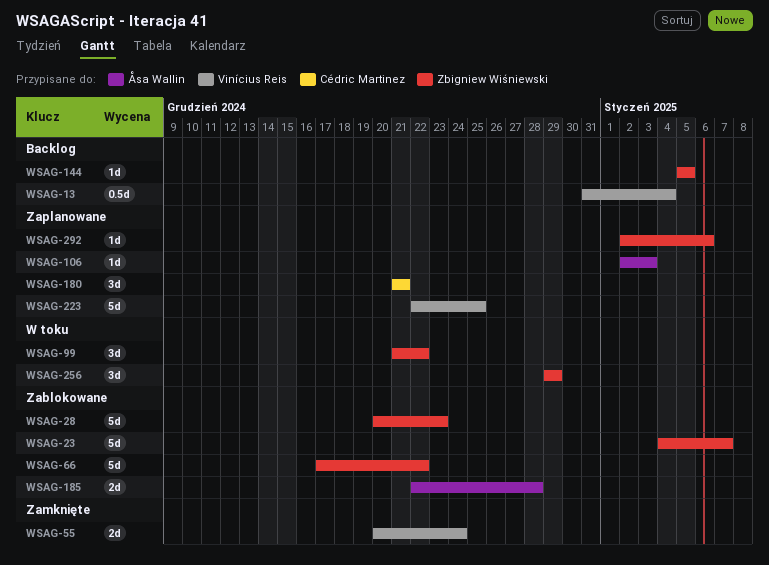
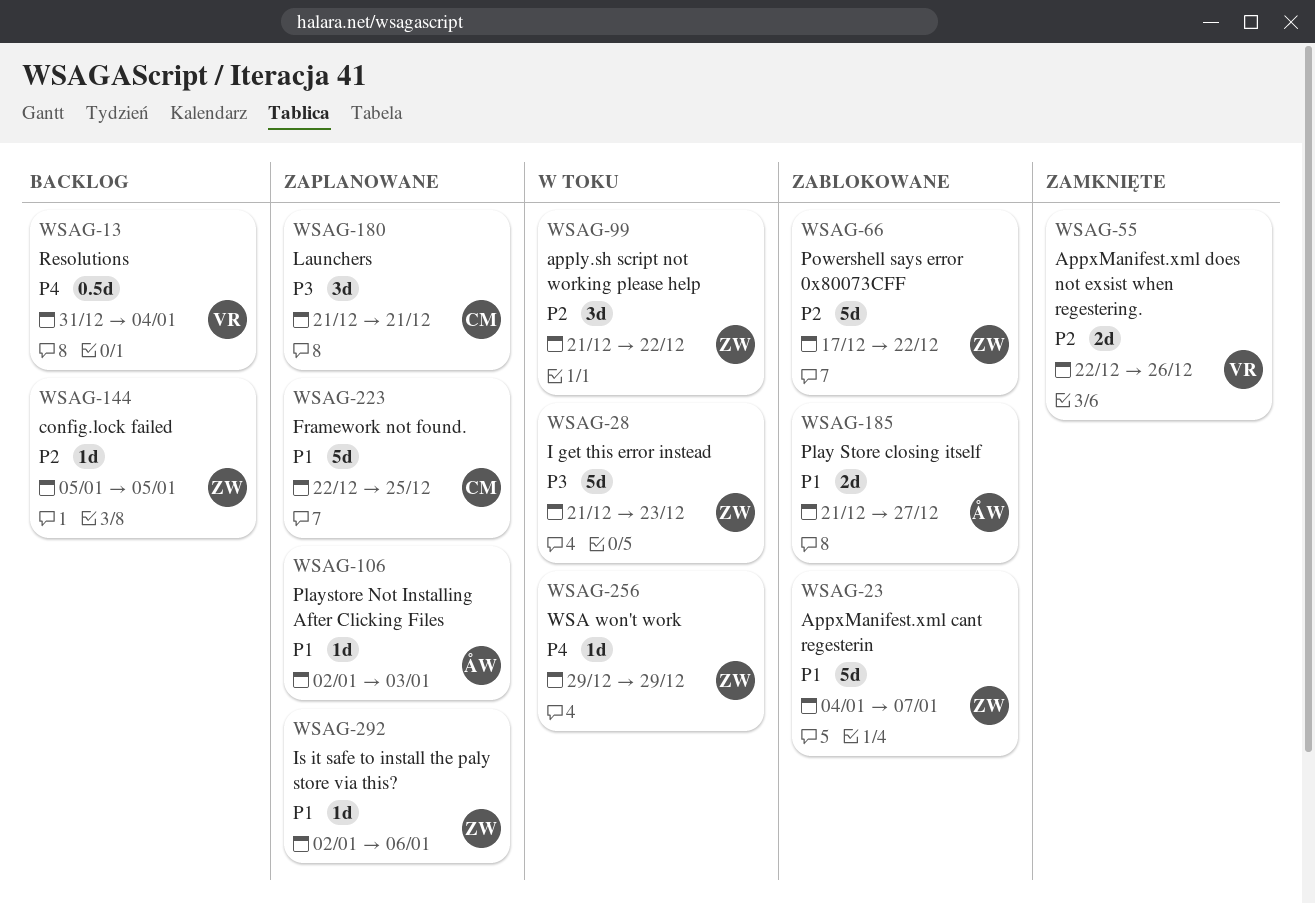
WSAG-28, status: Zablokowane -> W toku
WSAG-28, start: Dec 20 -> Dec 21
WSAG-55, start: Dec 20 -> Dec 22
WSAG-55, due: Dec 24 -> Dec 26
WSAG-185, start: Dec 22 -> Dec 21
WSAG-185, due: Dec 28 -> Dec 27
WSAG-223, owner: Vinícius Reis -> Cédric Martinez
WSAG-256, estimate: 3d -> 1d

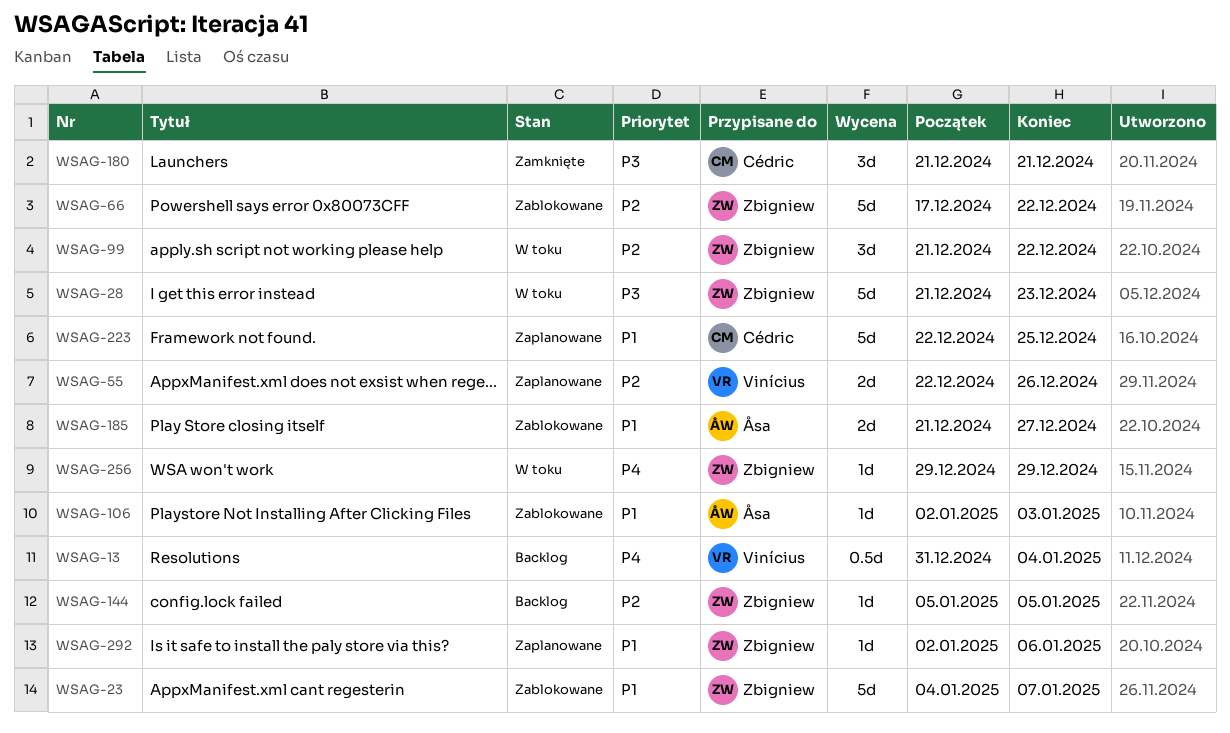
WSAG-55, status: Zamknięte -> Zaplanowane
WSAG-106, status: Zaplanowane -> Zablokowane
WSAG-180, status: Zaplanowane -> Zamknięte

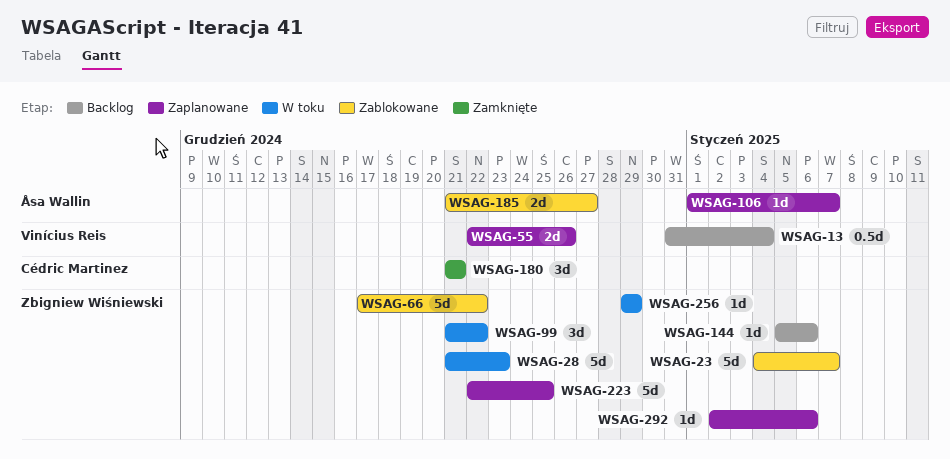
WSAG-106, status: Zablokowane -> Zaplanowane
WSAG-106, start: Jan 2 -> Jan 1
WSAG-106, due: Jan 3 -> Jan 7
WSAG-144, due: Jan 5 -> Jan 6
WSAG-223, owner: Cédric Martinez -> Zbigniew Wiśniewski

